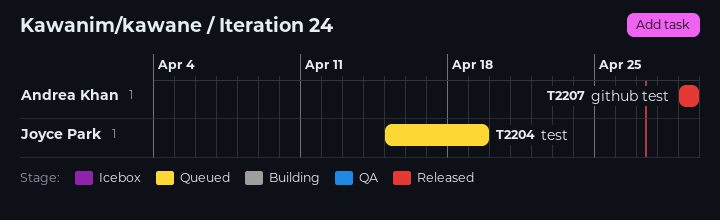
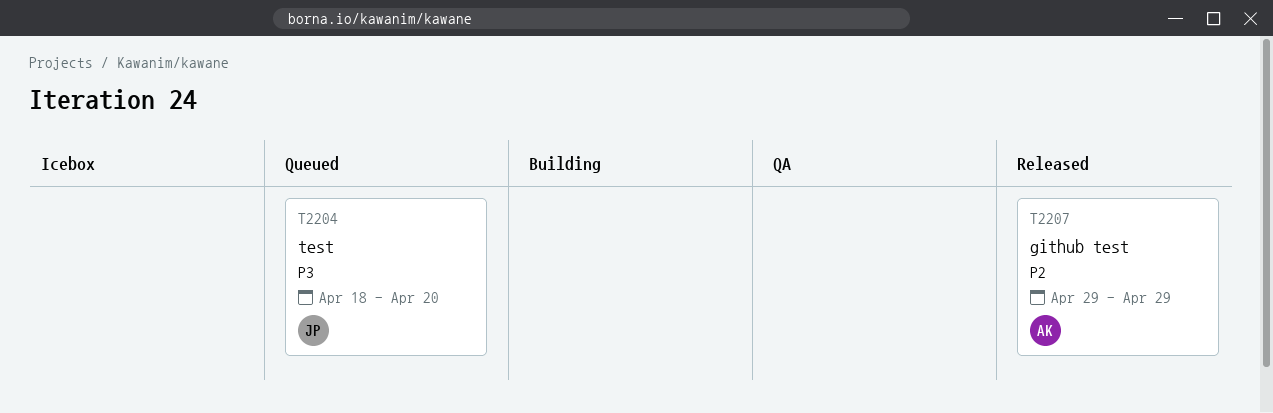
T2204, start: Apr 15 -> Apr 18
T2204, due: Apr 19 -> Apr 20

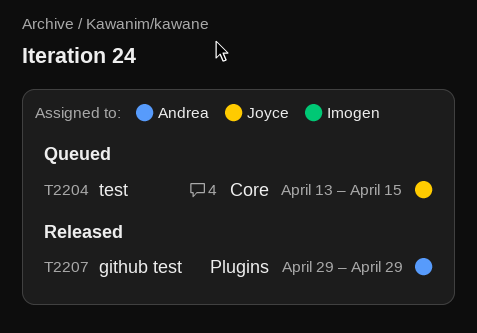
T2204, start: Apr 18 -> Apr 13
T2204, due: Apr 20 -> Apr 15

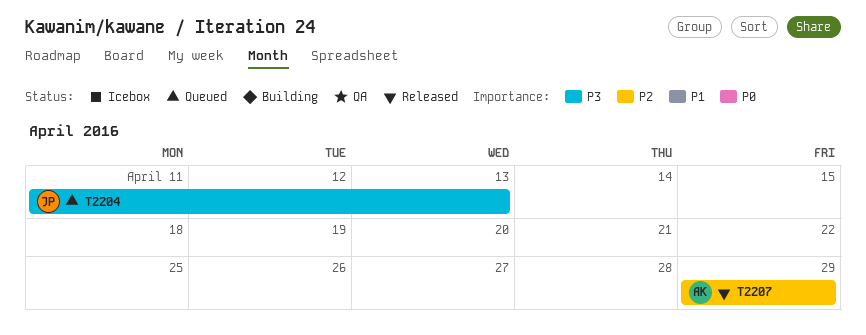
T2204, start: Apr 13 -> Apr 11
T2204, due: Apr 15 -> Apr 13

